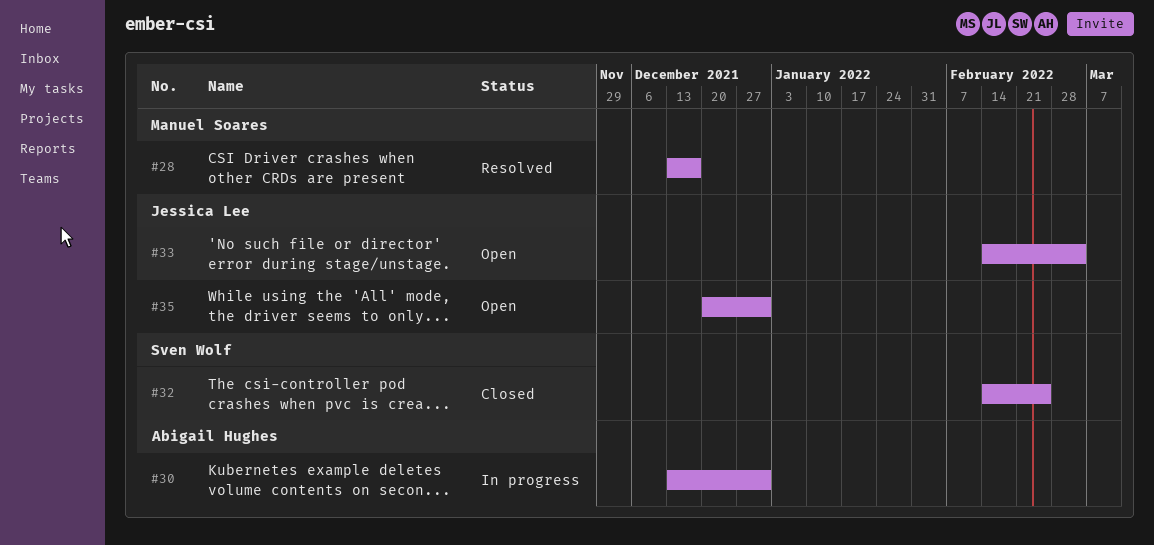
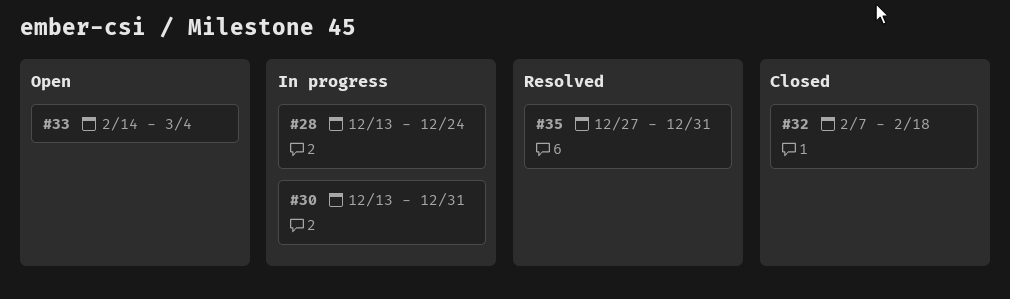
#28, status: Resolved -> In progress
#28, due: Dec 17 -> Dec 24
#32, start: Feb 14 -> Feb 7
#32, due: Feb 25 -> Feb 18
#35, status: Open -> Resolved
#35, start: Dec 20 -> Dec 27

